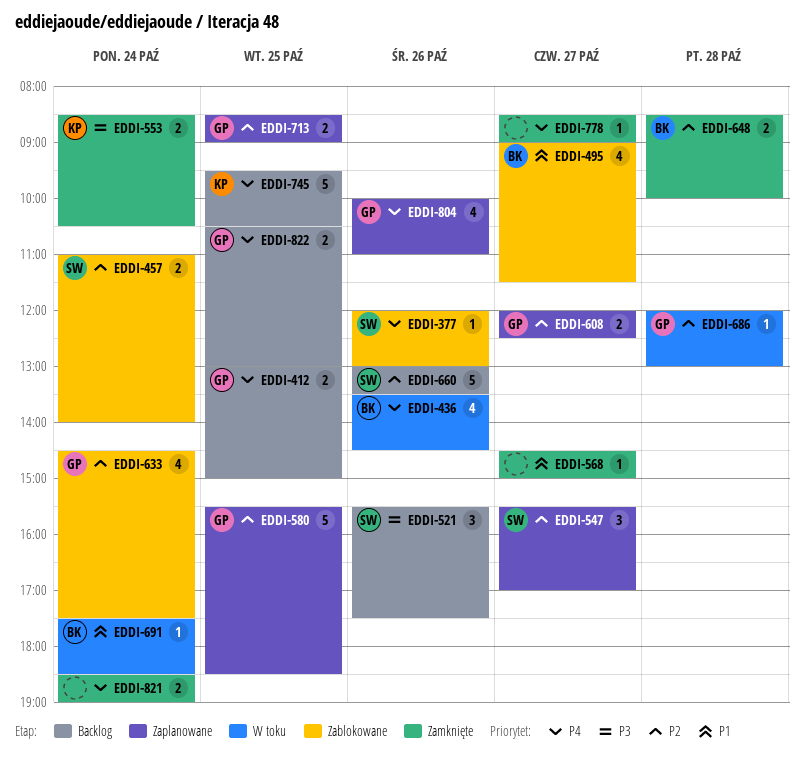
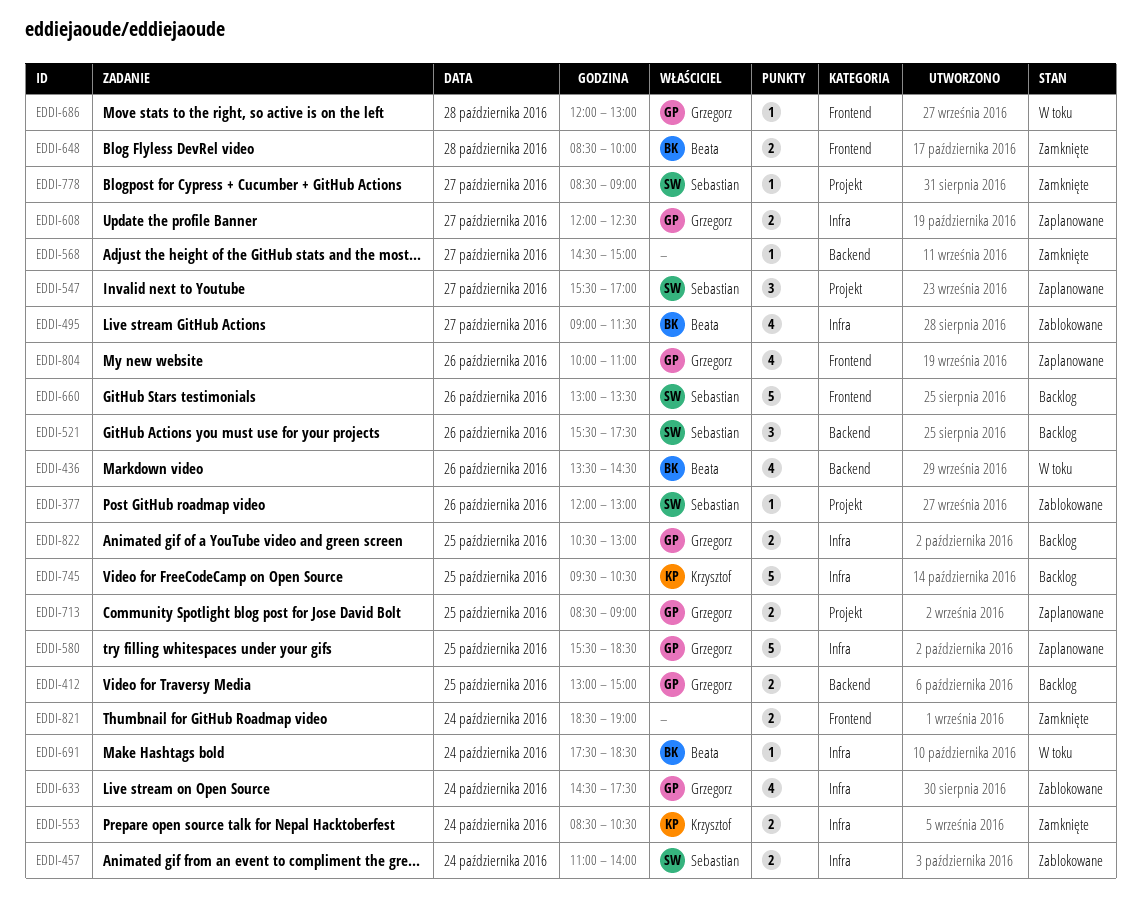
EDDI-778, owner: none -> Sebastian

